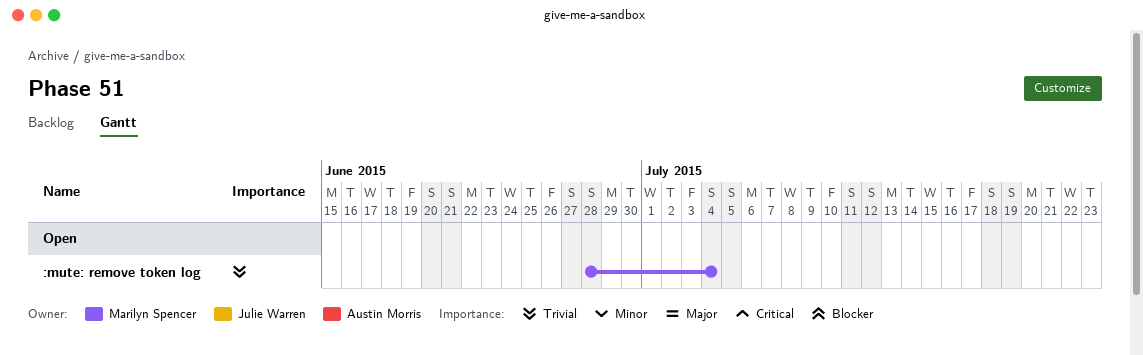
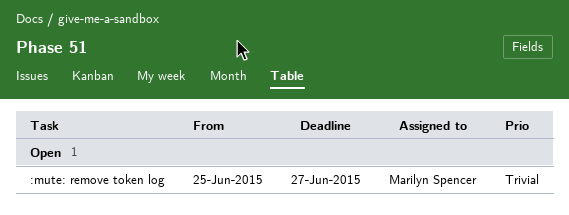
:mute: remove token log, start: Jun 28 -> Jun 25
:mute: remove token log, due: Jul 4 -> Jun 27

